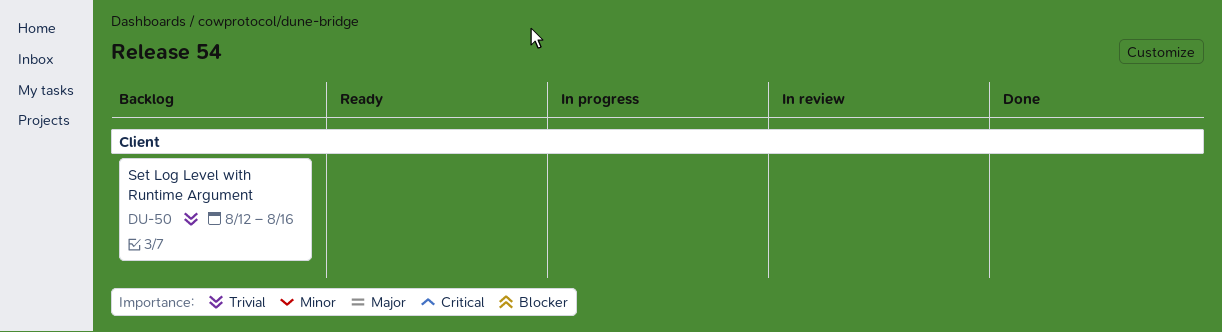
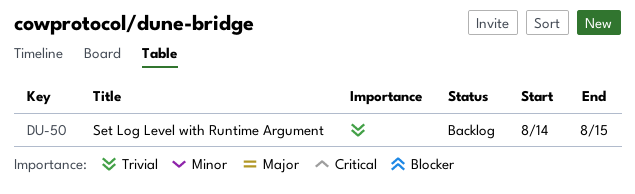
DU-50, start: Aug 12 -> Aug 14
DU-50, due: Aug 16 -> Aug 15

